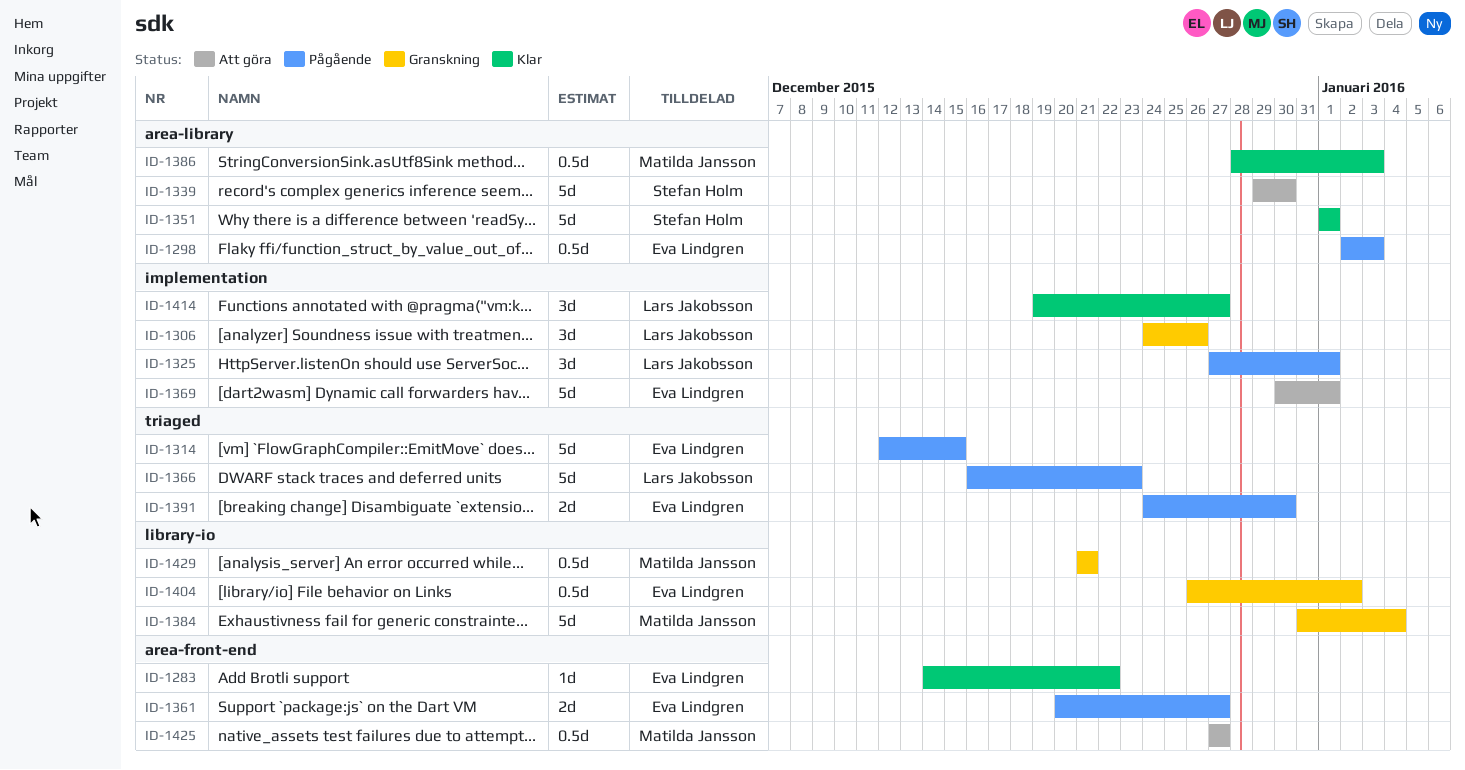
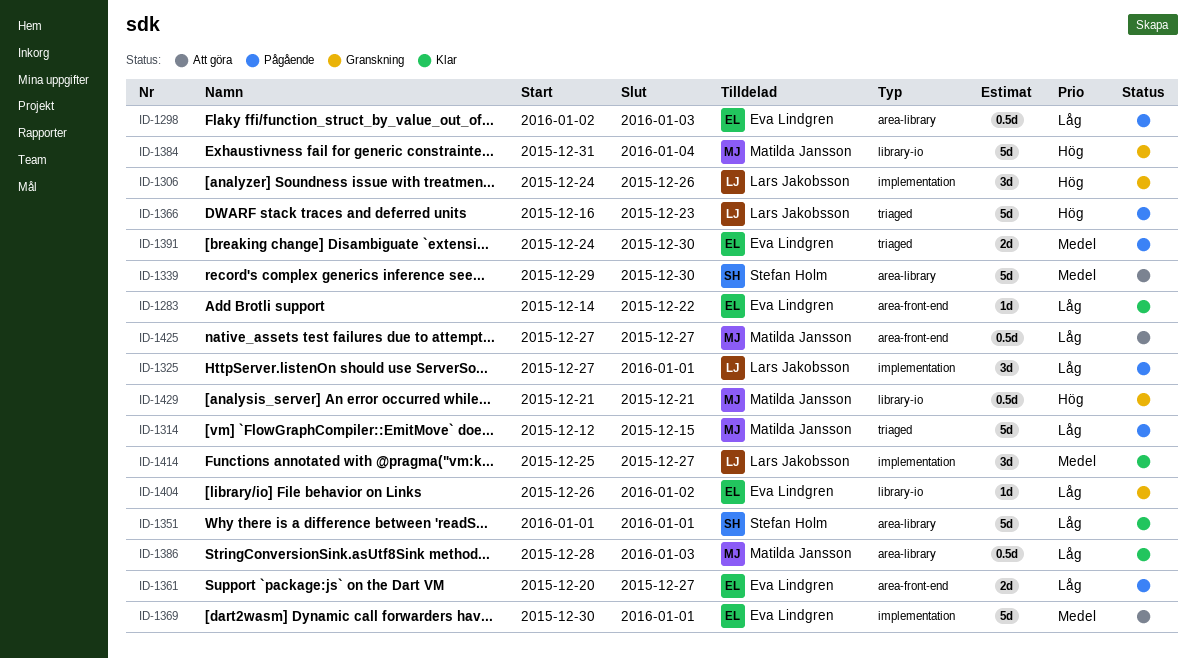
ID-1314, owner: Eva Lindgren -> Matilda Jansson
ID-1404, estimate: 0.5d -> 1d
ID-1414, start: Dec 19 -> Dec 25

